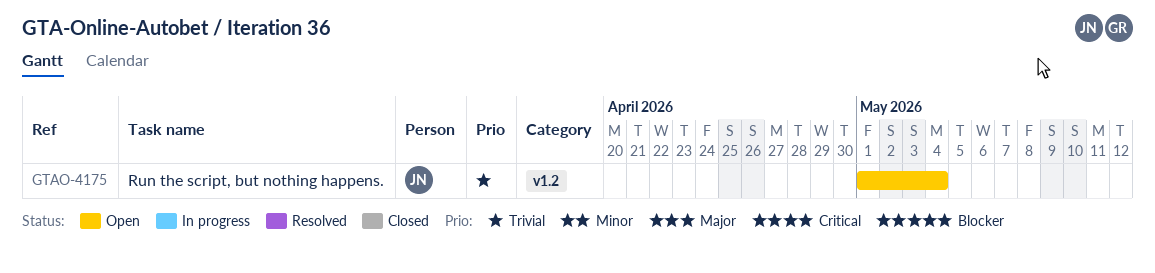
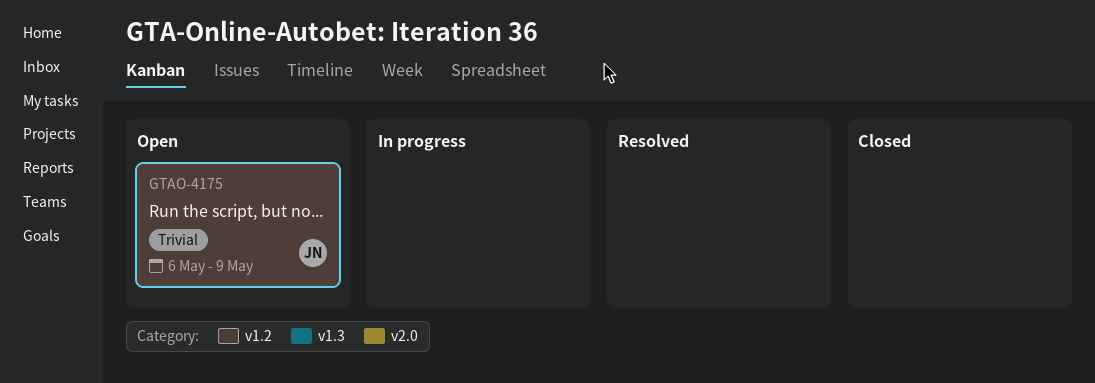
GTAO-4175, start: May 1 -> May 6
GTAO-4175, due: May 4 -> May 9

